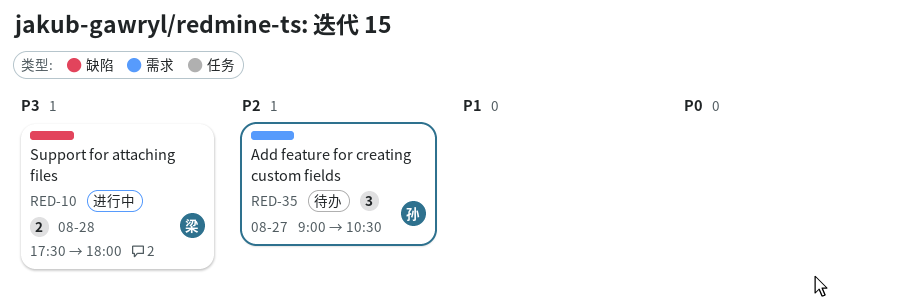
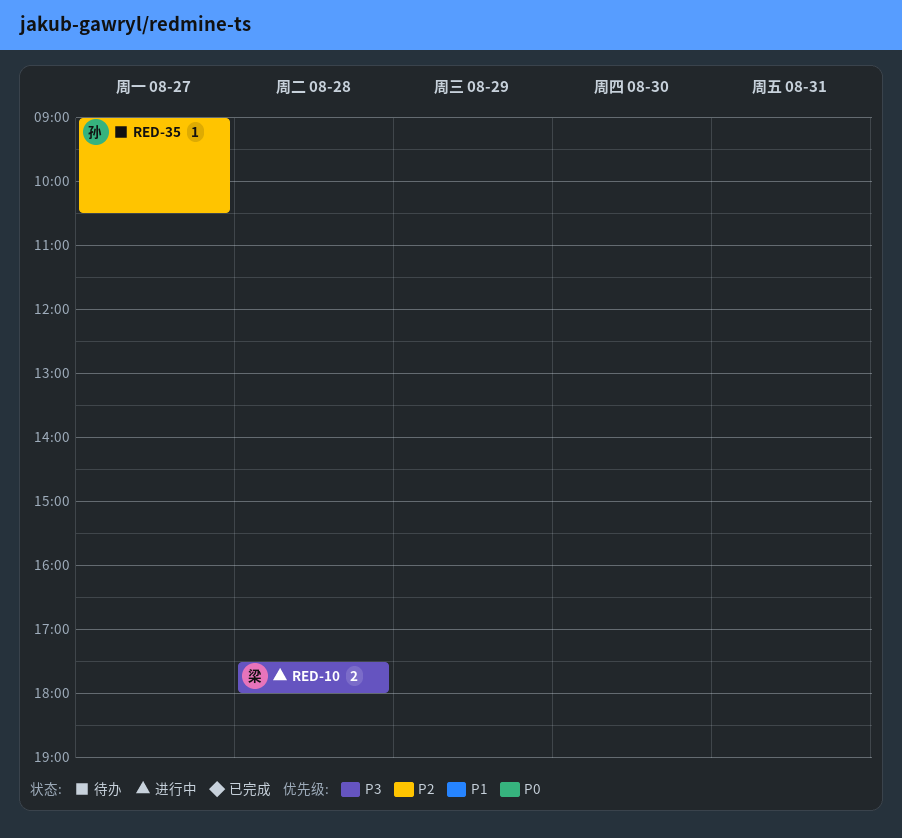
RED-35, estimate: 3 -> 1

